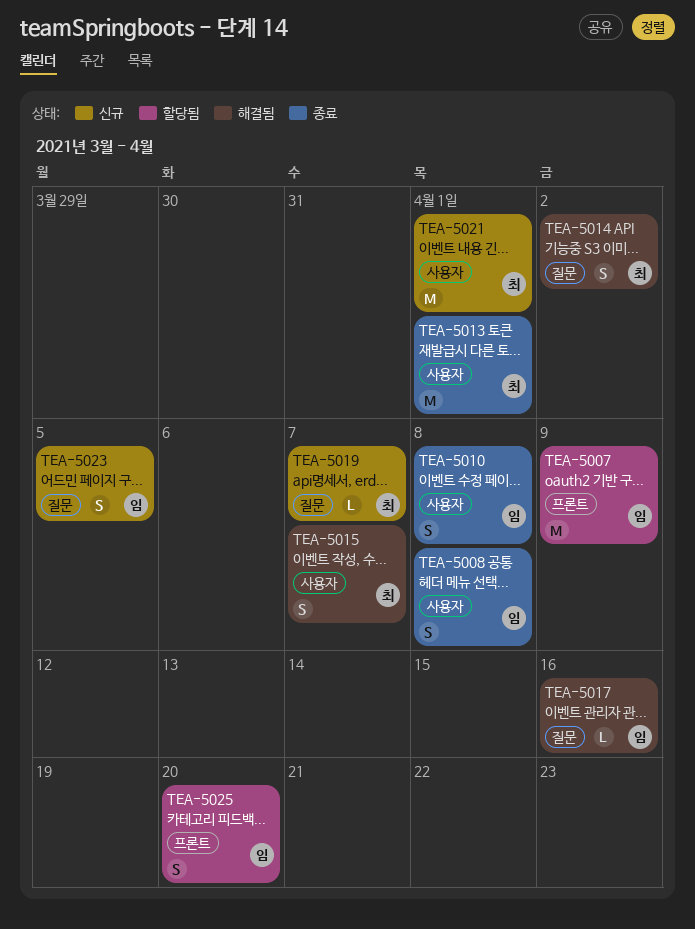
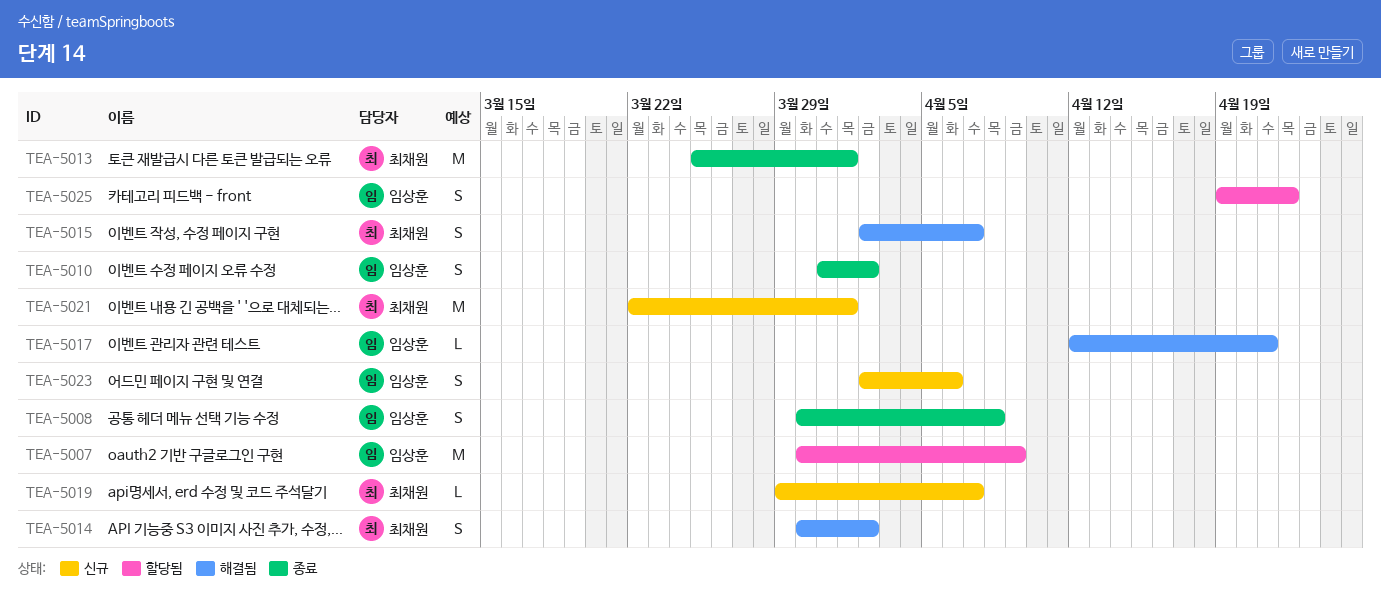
TEA-5010, due: Apr 8 -> Apr 2
TEA-5017, due: Apr 16 -> Apr 21
TEA-5023, due: Apr 5 -> Apr 6
TEA-5025, due: Apr 20 -> Apr 22

